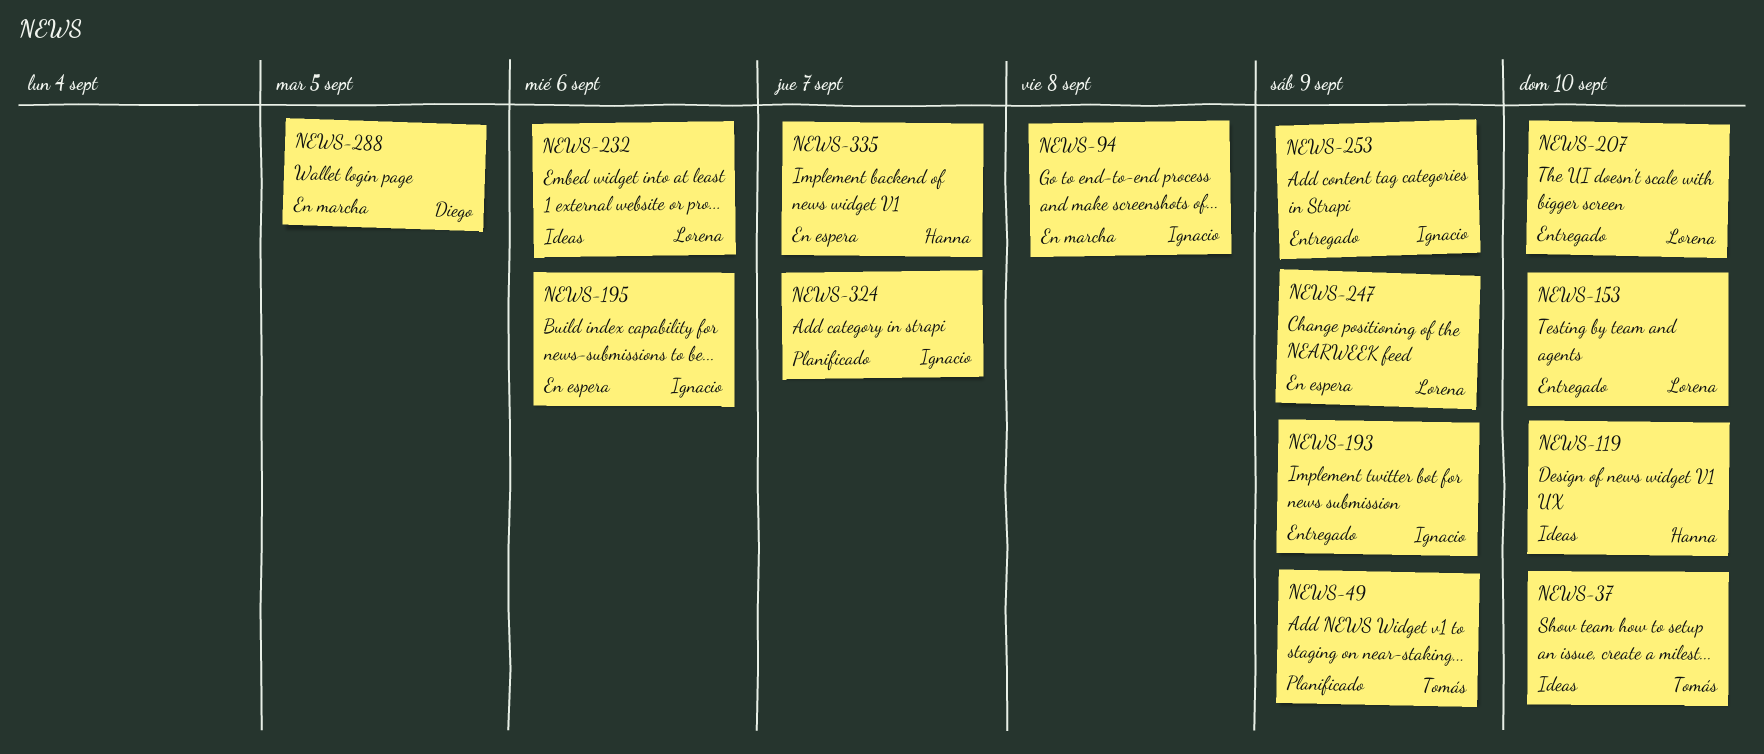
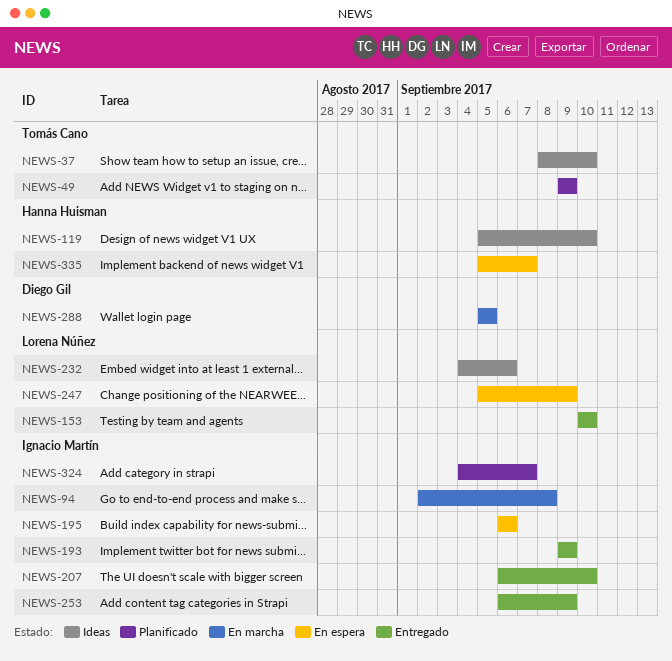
NEWS-207, owner: Lorena Núñez -> Ignacio Martín

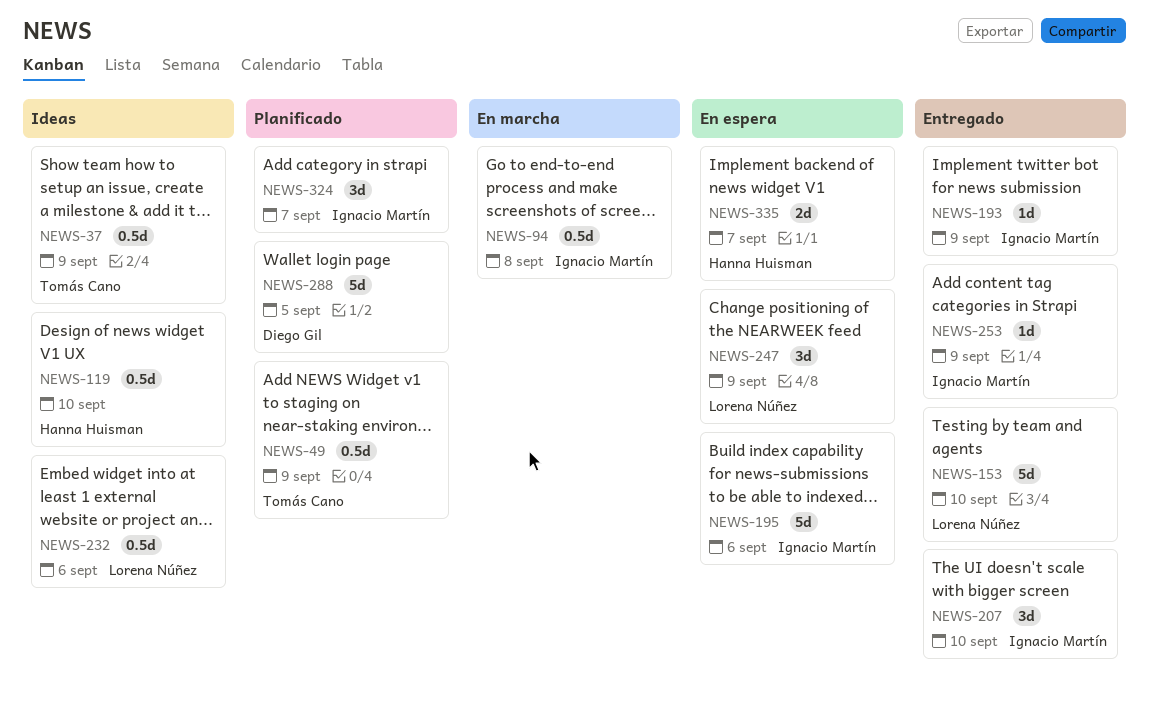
NEWS-37, due: Sep 10 -> Sep 9
NEWS-288, status: En marcha -> Planificado

